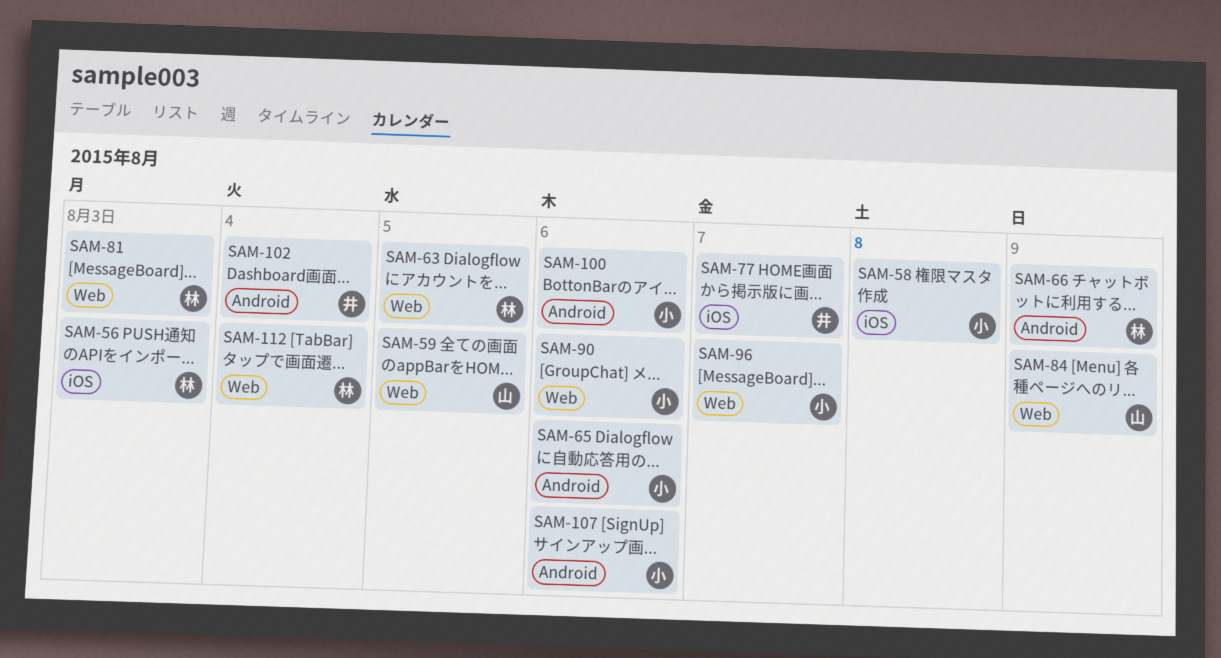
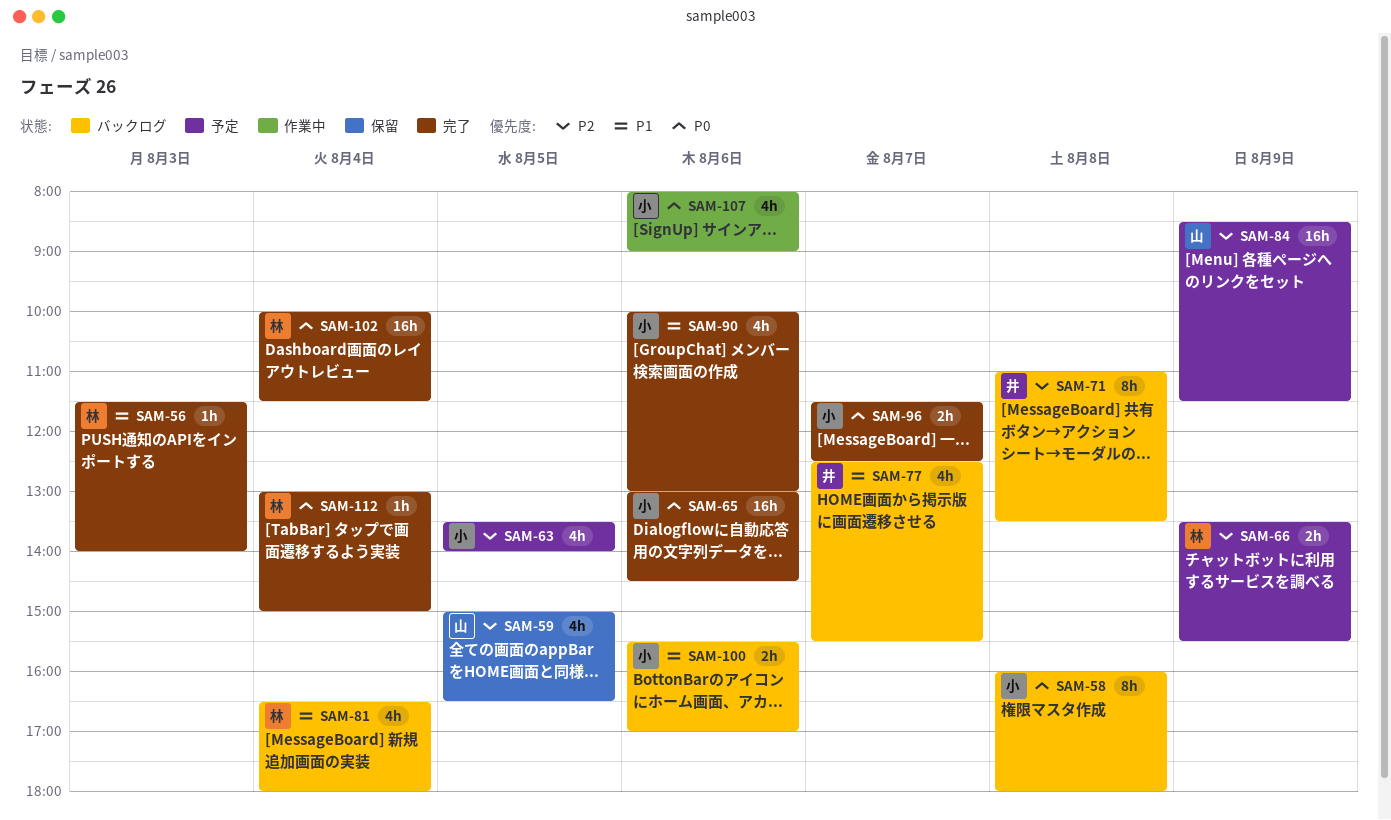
SAM-63, owner: 林 -> 小
SAM-71: none -> present
SAM-81, day: Aug 3 -> Aug 4
SAM-102, owner: 井 -> 林

